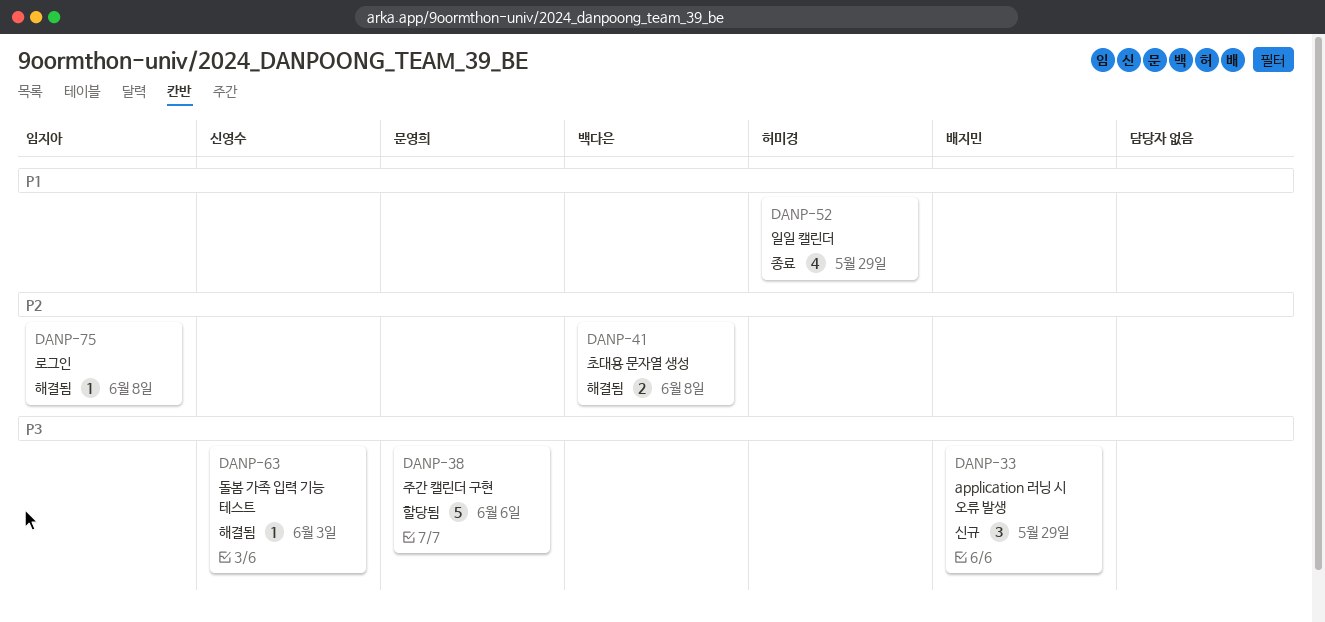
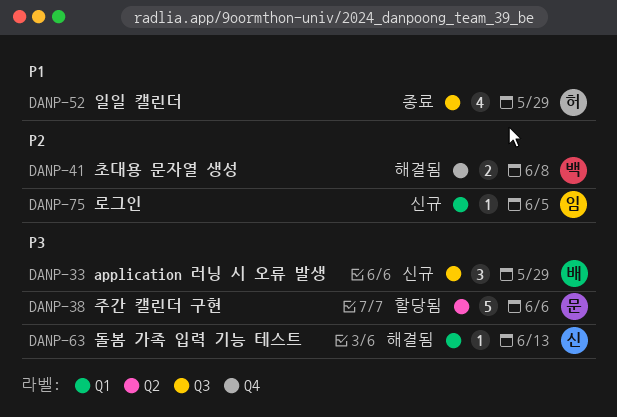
DANP-63, due: Jun 3 -> Jun 13
DANP-75, status: 해결됨 -> 신규
DANP-75, due: Jun 8 -> Jun 5

